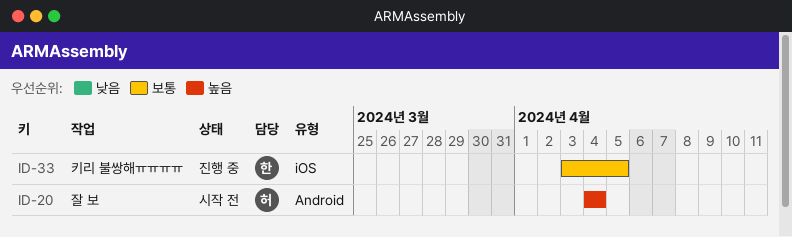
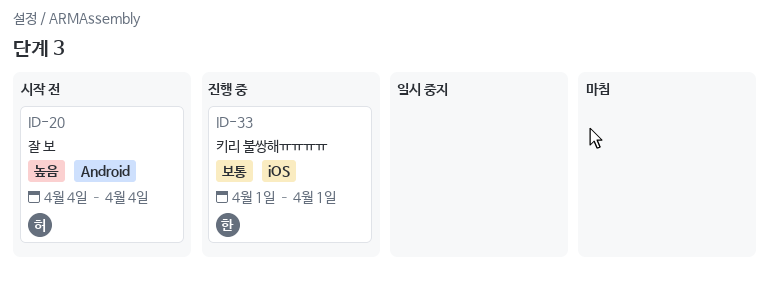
ID-33, start: Apr 3 -> Apr 1
ID-33, due: Apr 5 -> Apr 1

